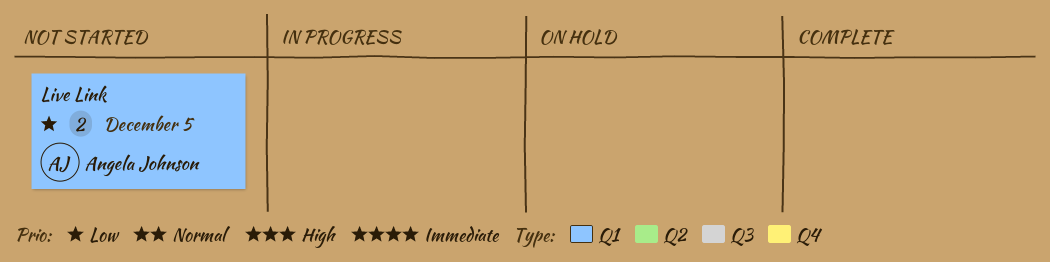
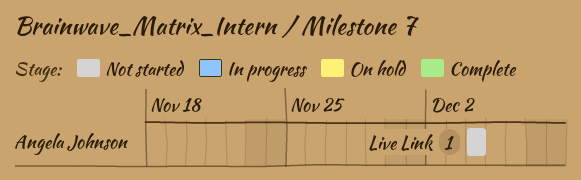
Live Link, estimate: 2 -> 1
Live Link, due: Dec 5 -> Dec 4

